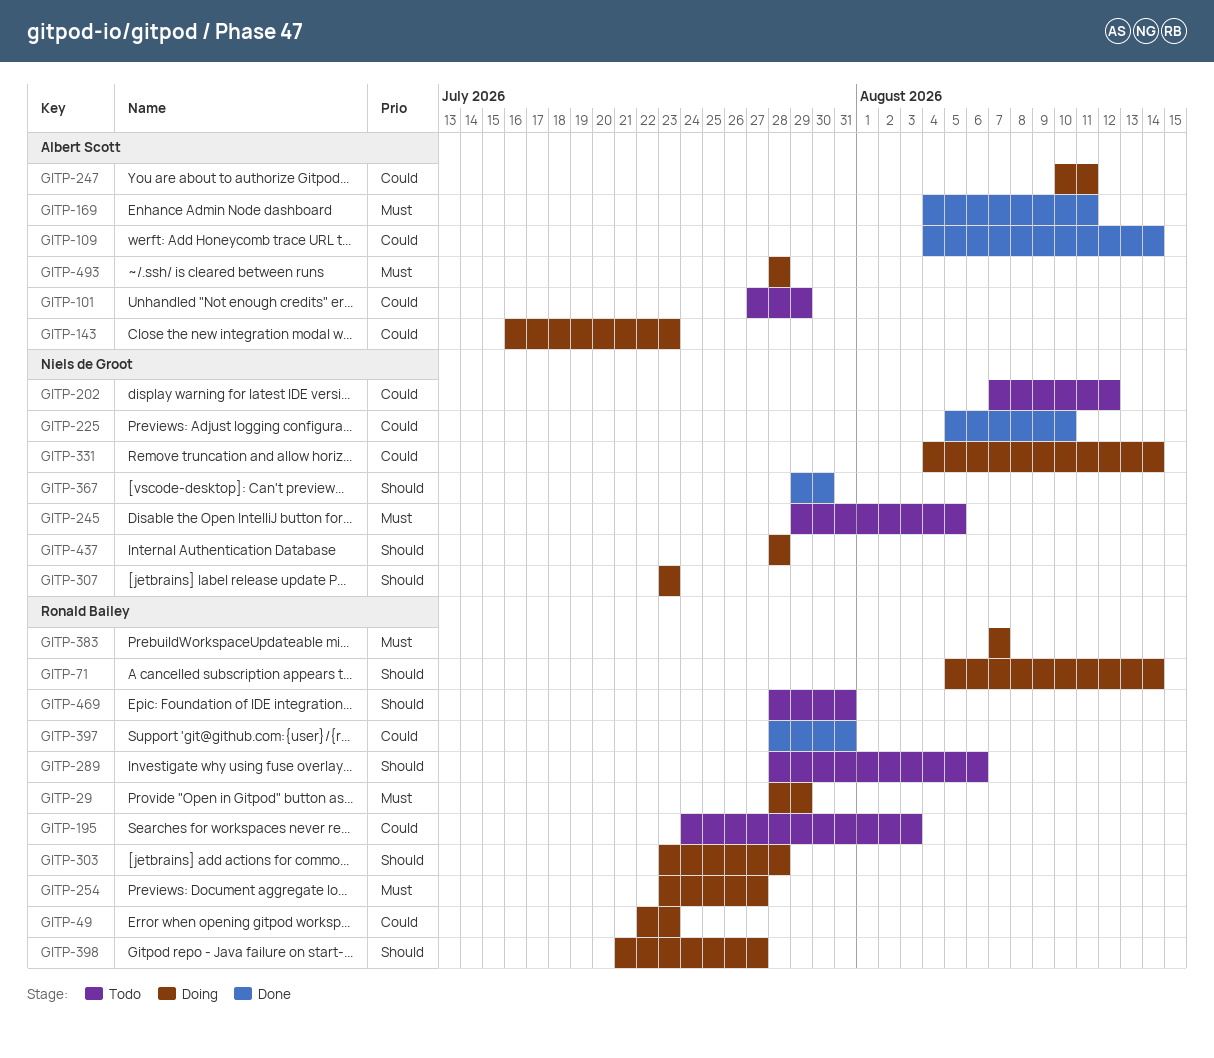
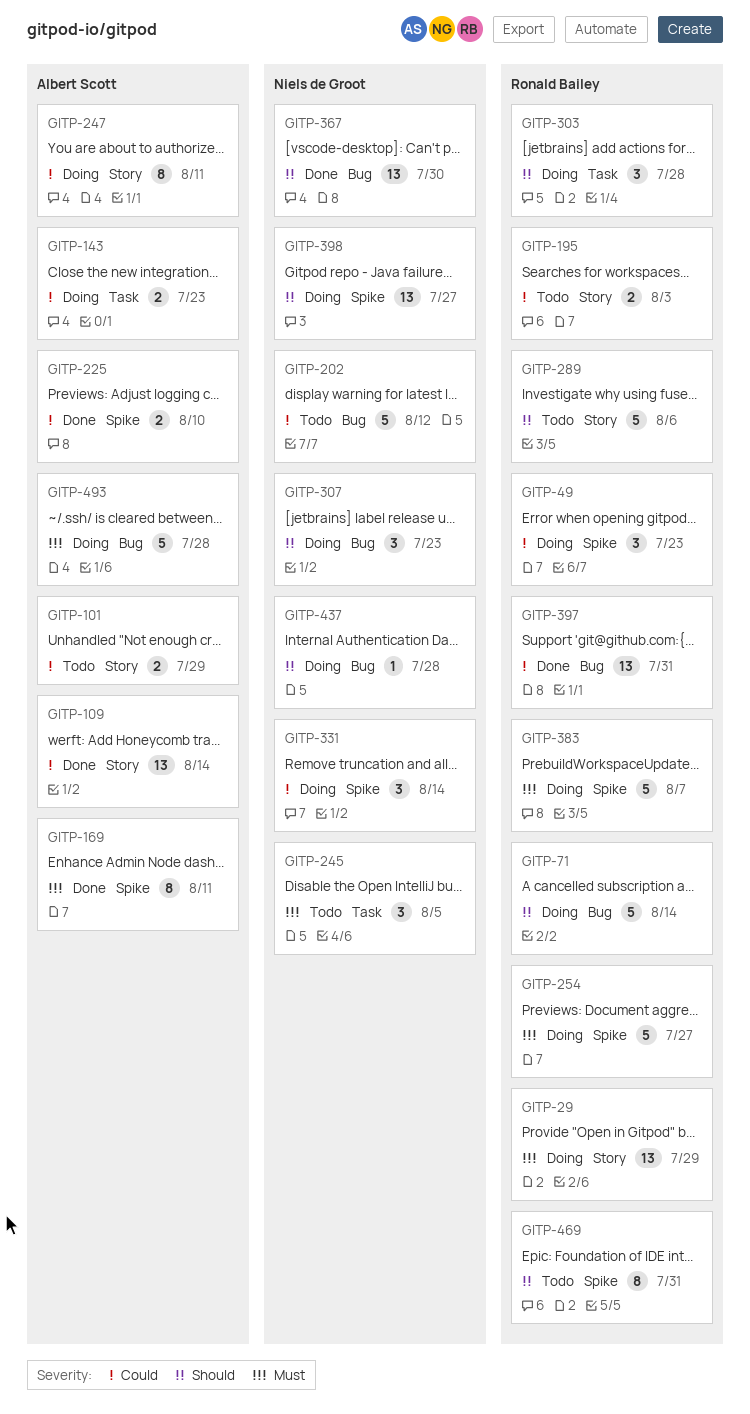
GITP-225, owner: Niels de Groot -> Albert Scott
GITP-398, owner: Ronald Bailey -> Niels de Groot

